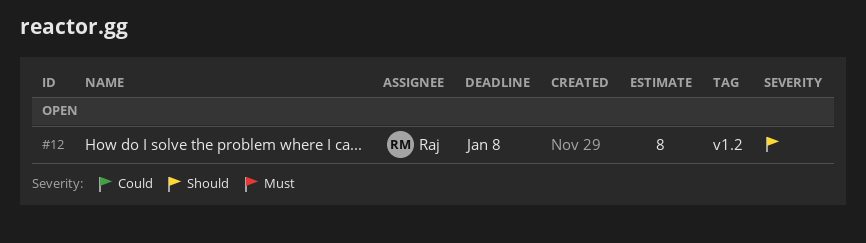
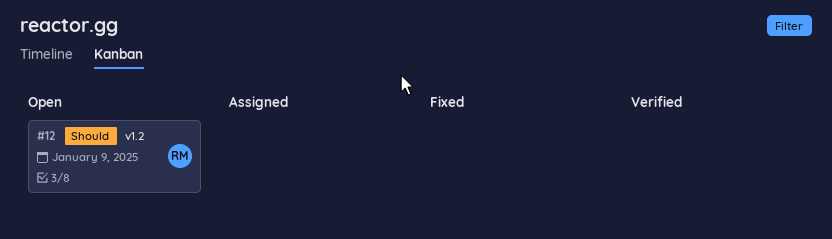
#12, due: Jan 8 -> Jan 9

